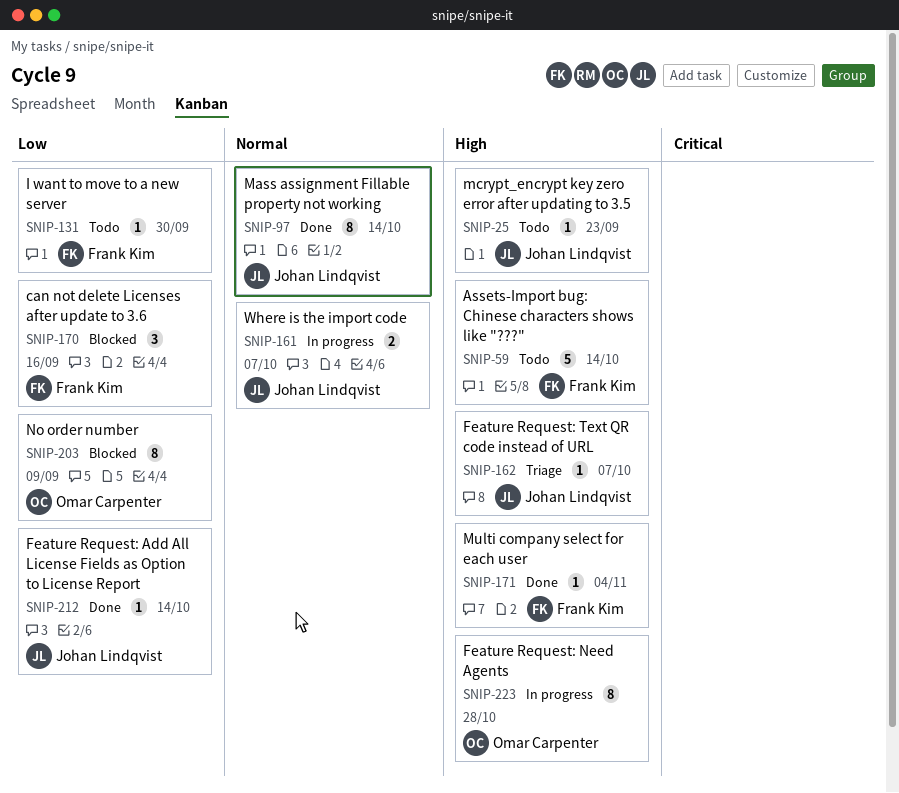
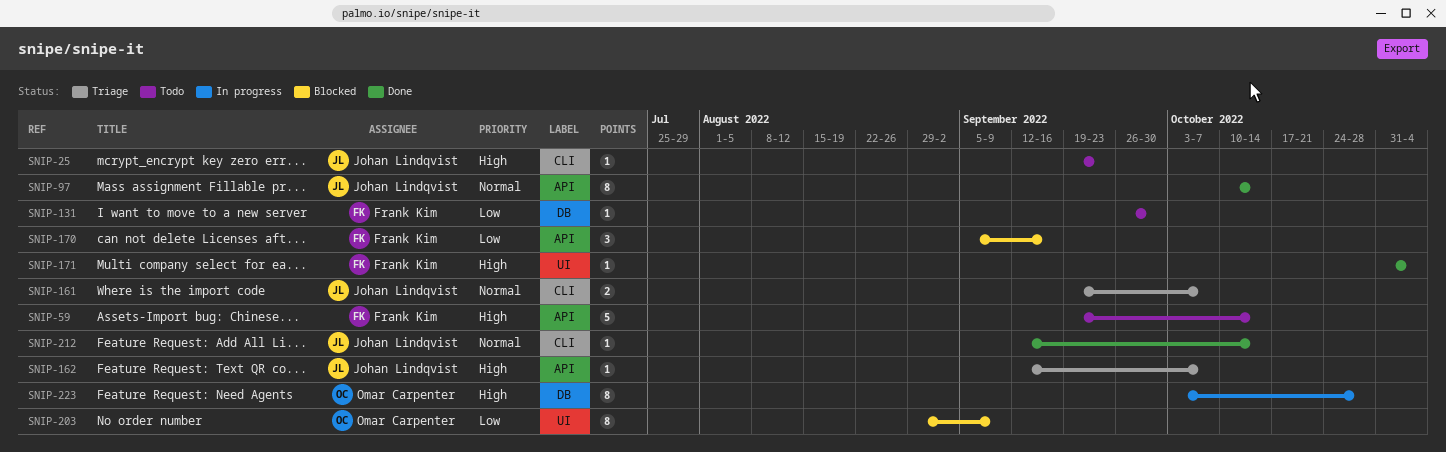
SNIP-161, status: In progress -> Triage
SNIP-212, priority: Low -> Normal

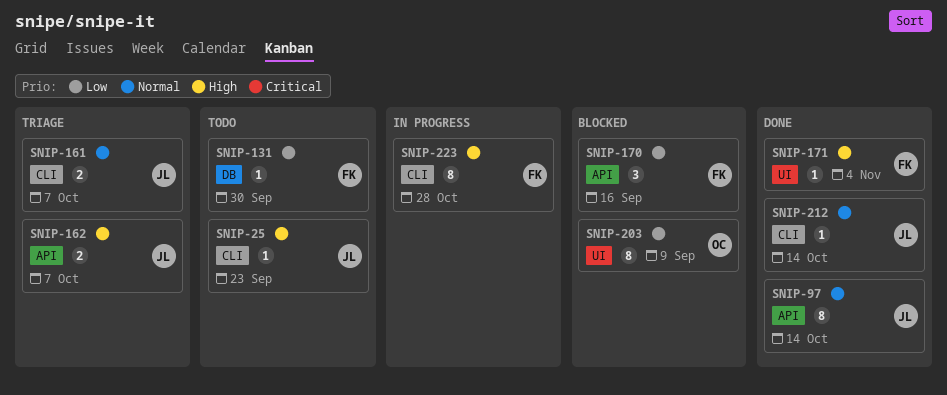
SNIP-59: present -> none
SNIP-162, estimate: 1 -> 2
SNIP-223, owner: Omar Carpenter -> Frank Kim
SNIP-223, label: DB -> CLI

